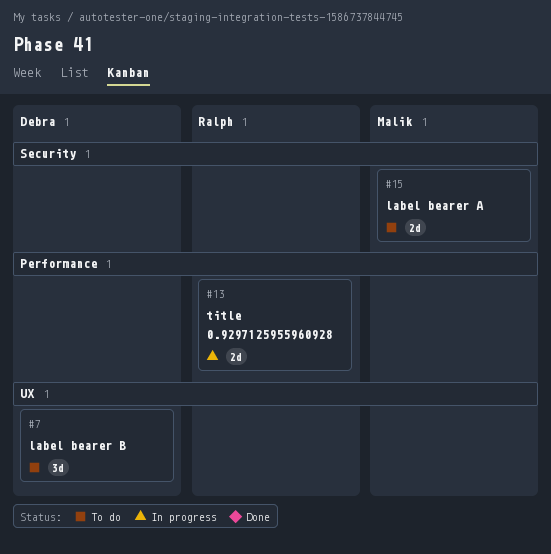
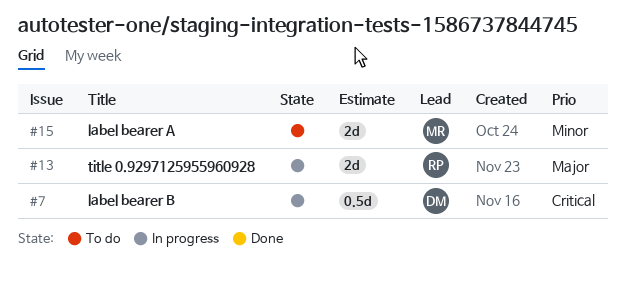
#7, status: To do -> In progress
#7, estimate: 3d -> 0.5d

